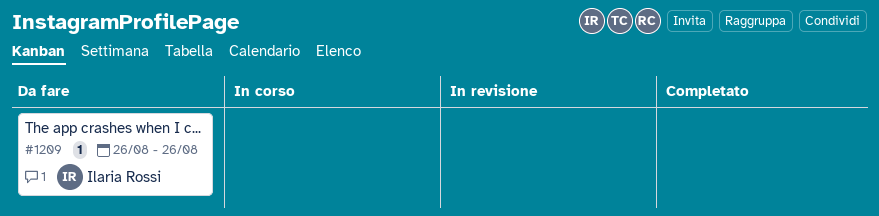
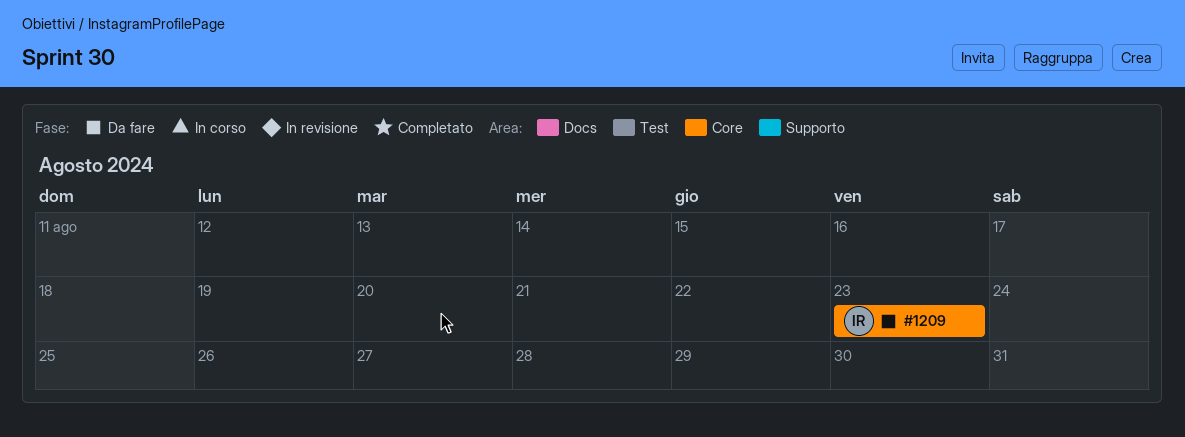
#1209, start: Aug 26 -> Aug 23
#1209, due: Aug 26 -> Aug 23

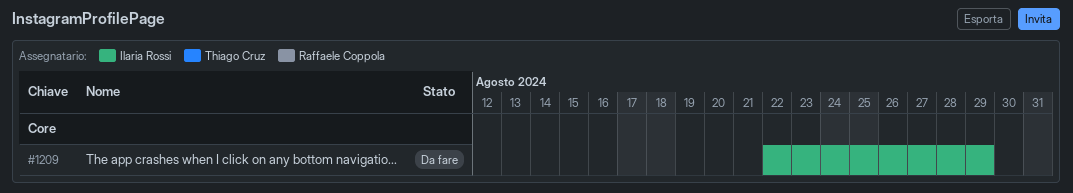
#1209, start: Aug 23 -> Aug 22
#1209, due: Aug 23 -> Aug 29

